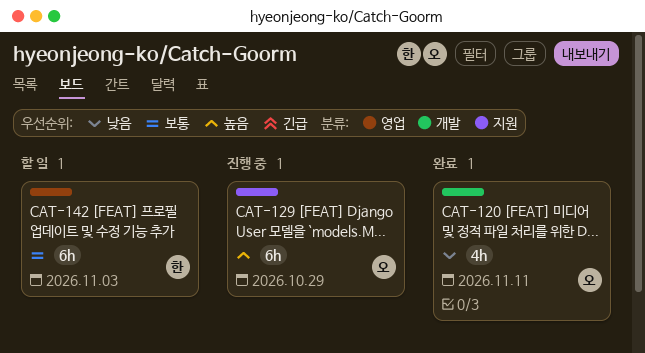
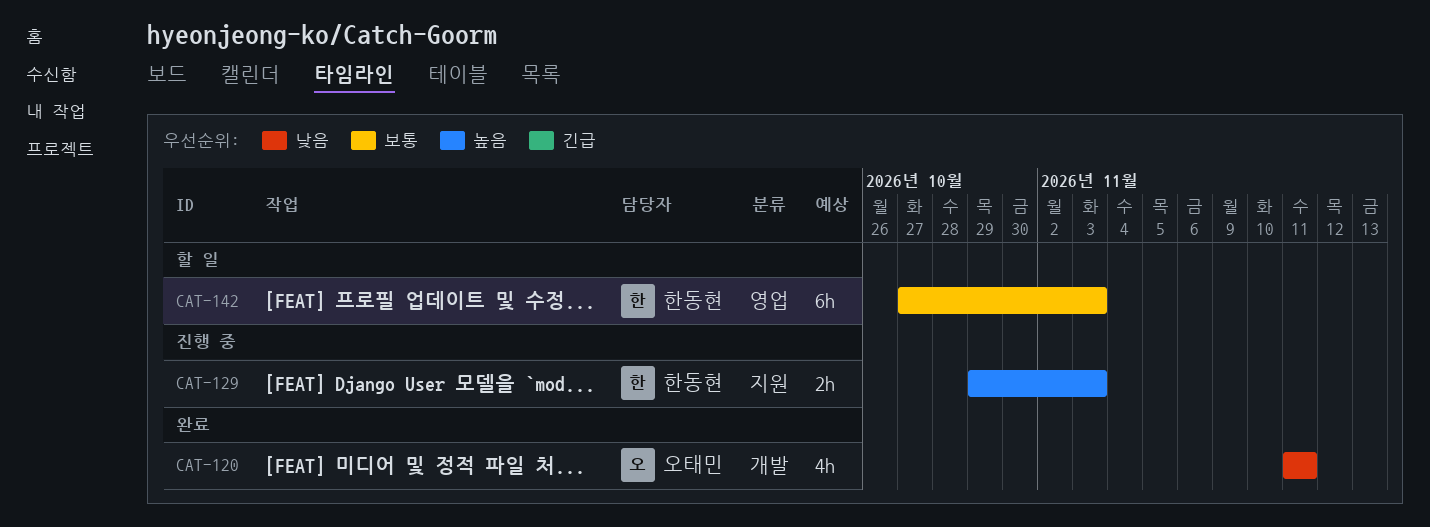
CAT-129, owner: 오태민 -> 한동현
CAT-129, estimate: 6h -> 2h
CAT-129, due: Oct 29 -> Nov 3

